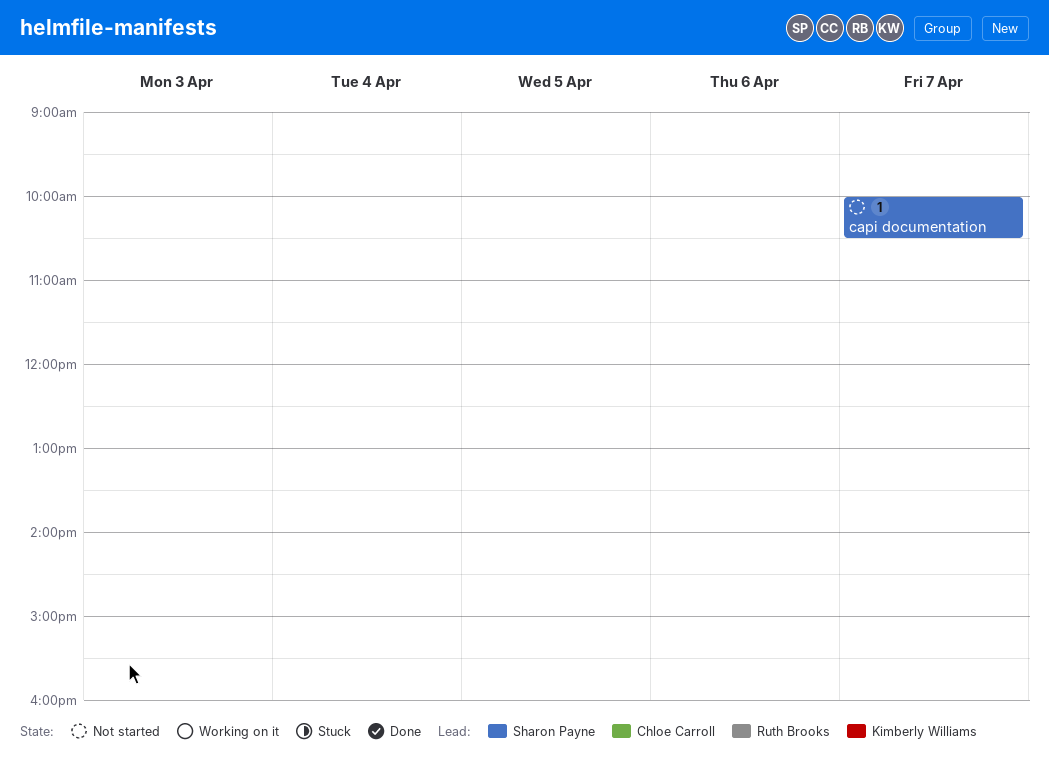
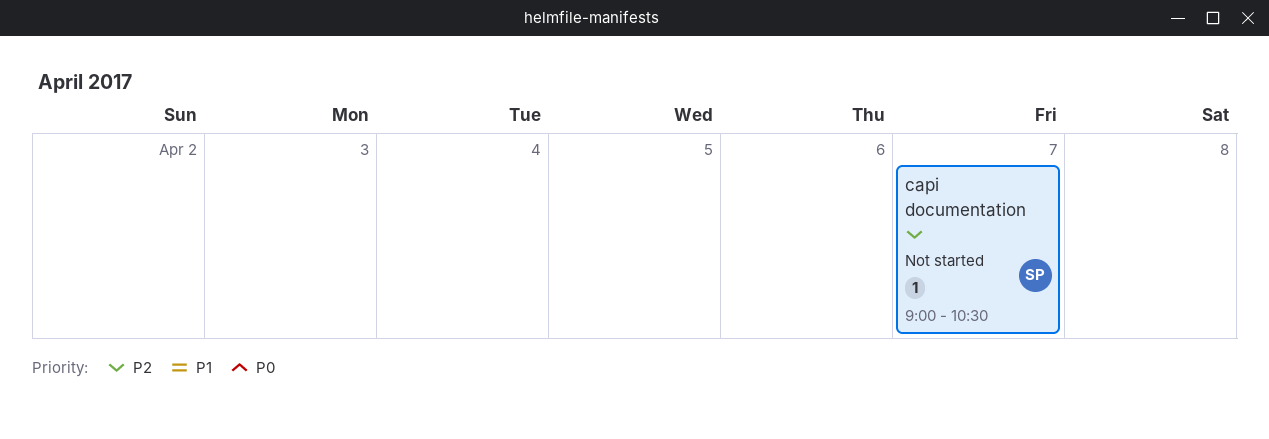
capi documentation, begins: 10:00 -> 09:00

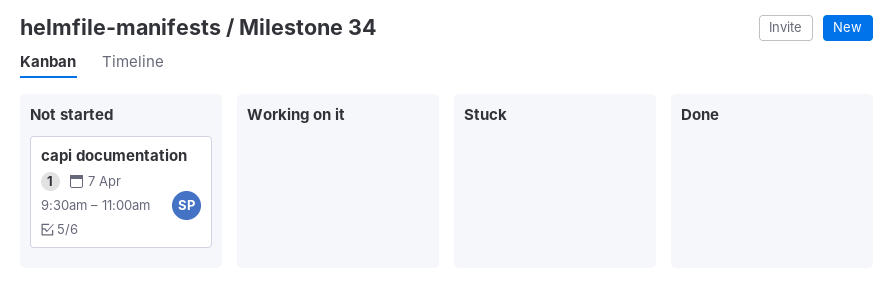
capi documentation, begins: 09:00 -> 09:30
capi documentation, ends: 10:30 -> 11:00

